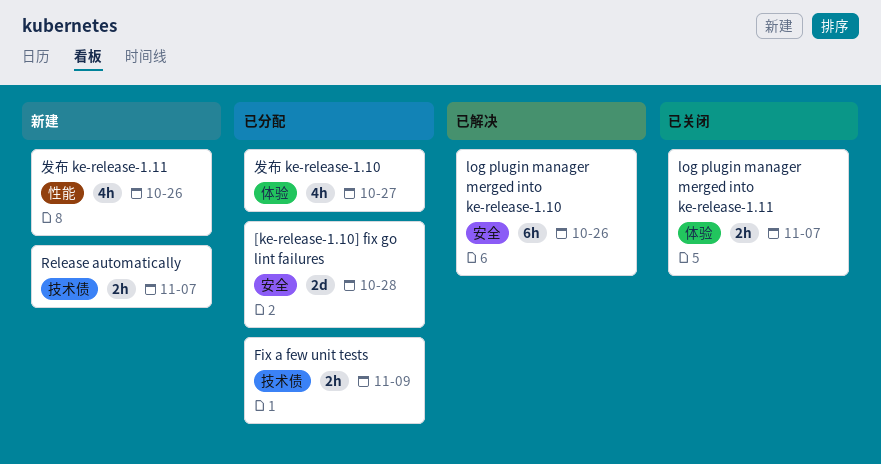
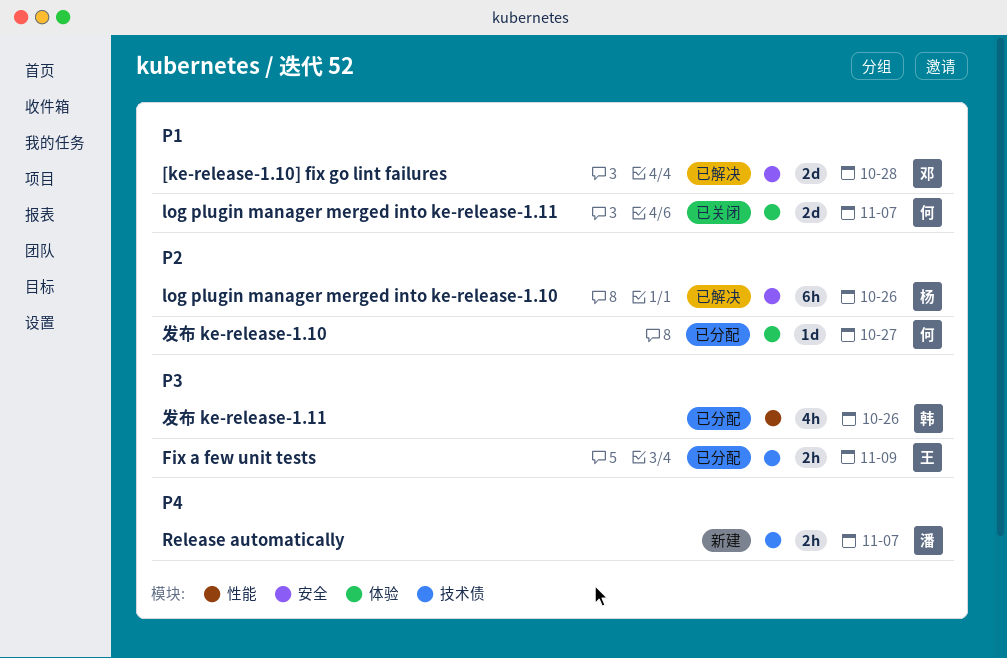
[ke-release-1.10] fix go lint failures, status: 已分配 -> 已解决
log plugin manager merged into ke-release-1.11, estimate: 2h -> 2d
发布 ke-release-1.10, estimate: 4h -> 1d
发布 ke-release-1.11, status: 新建 -> 已分配

